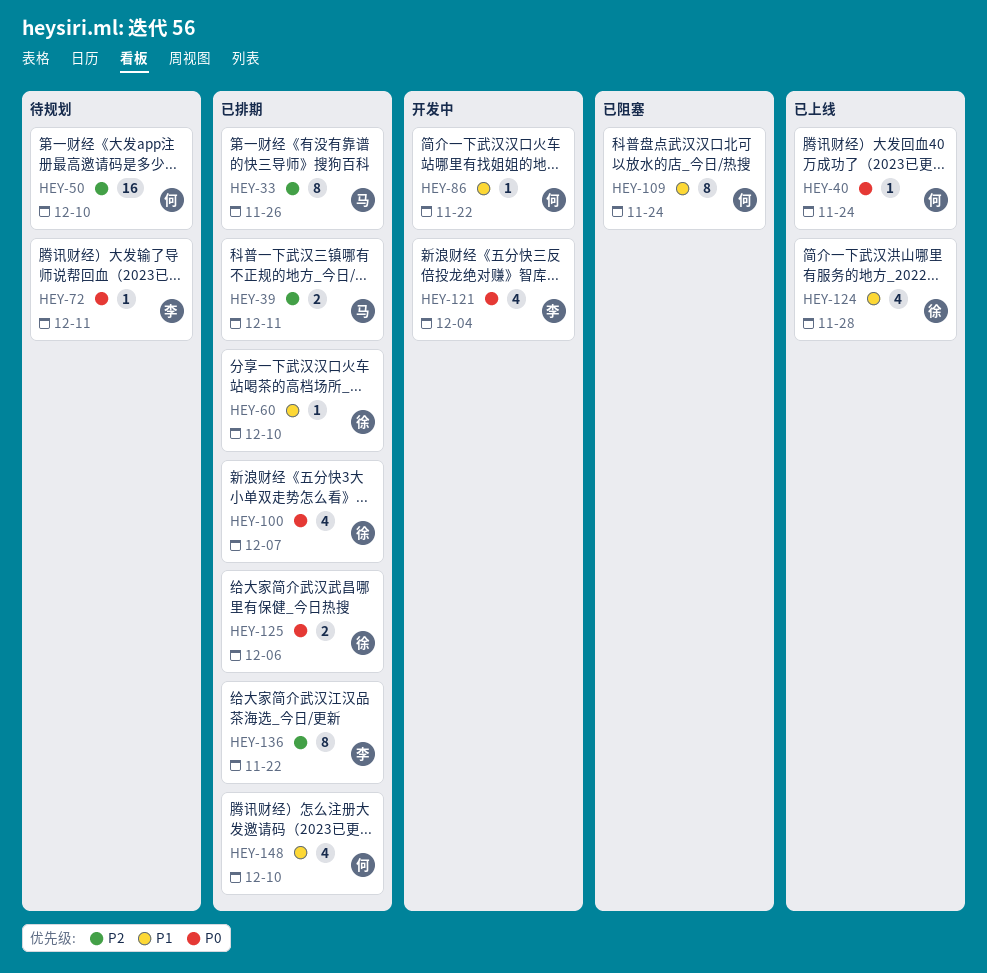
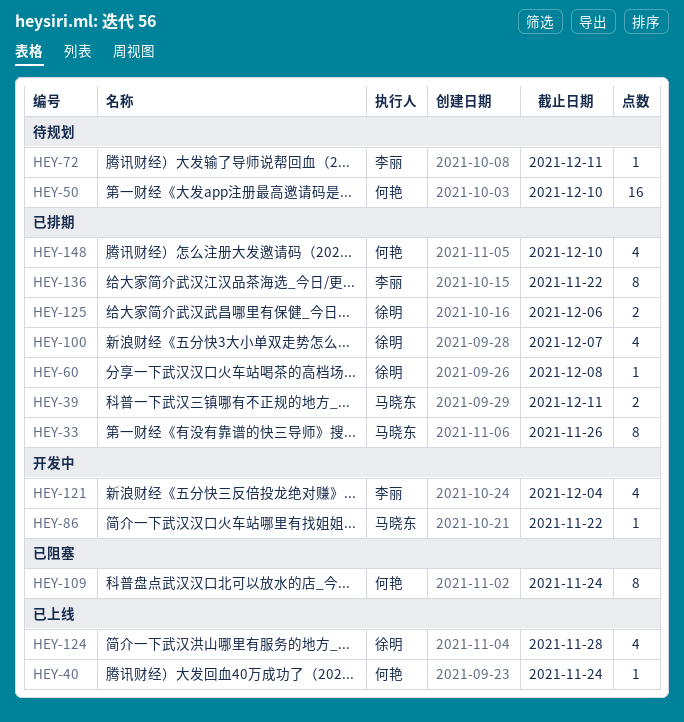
HEY-60, due: Dec 10 -> Dec 8
HEY-86, owner: 何艳 -> 马晓东

